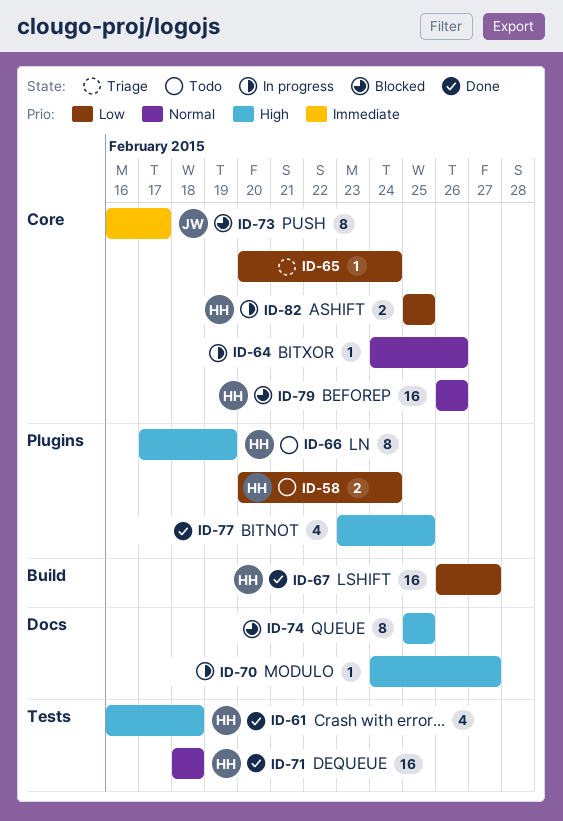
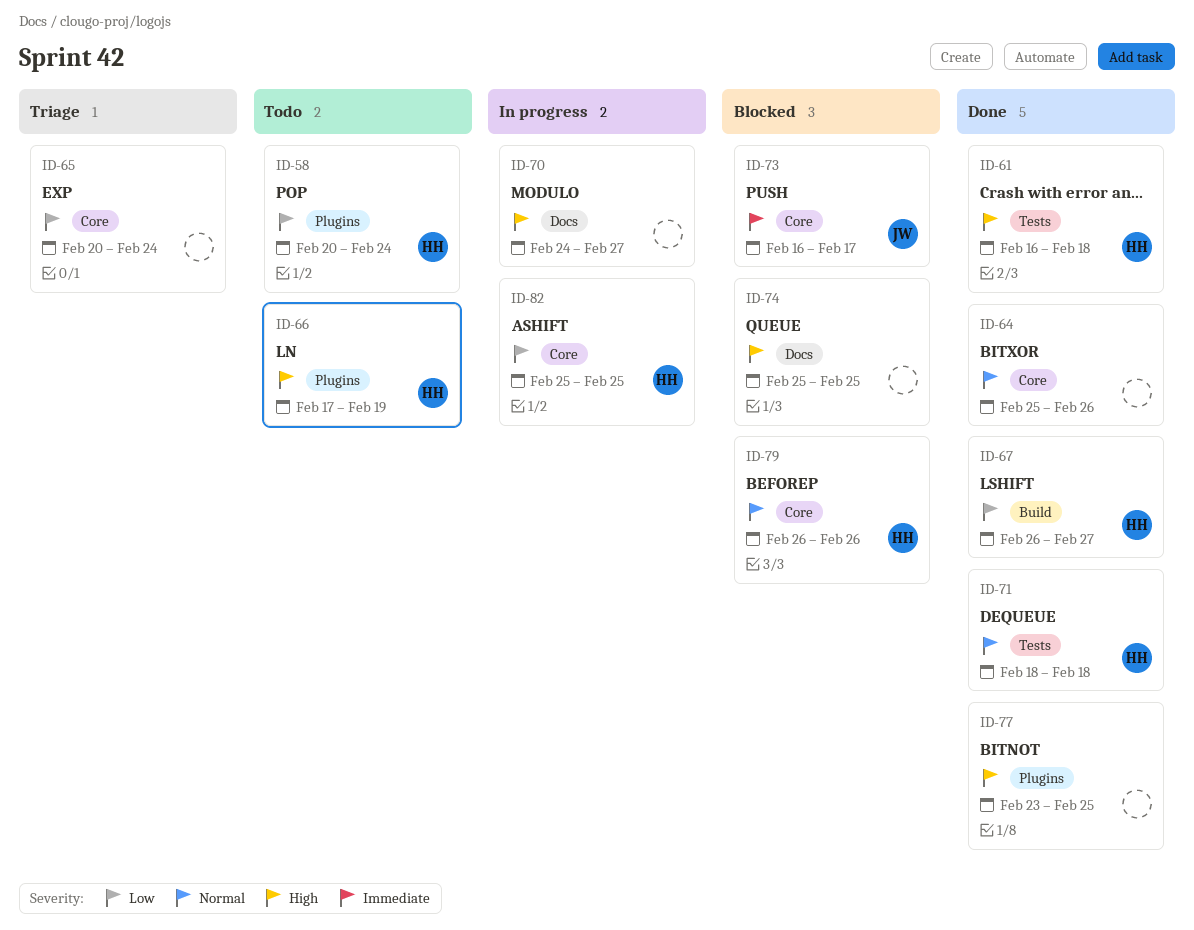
ID-64, status: In progress -> Done
ID-64, start: Feb 24 -> Feb 25

